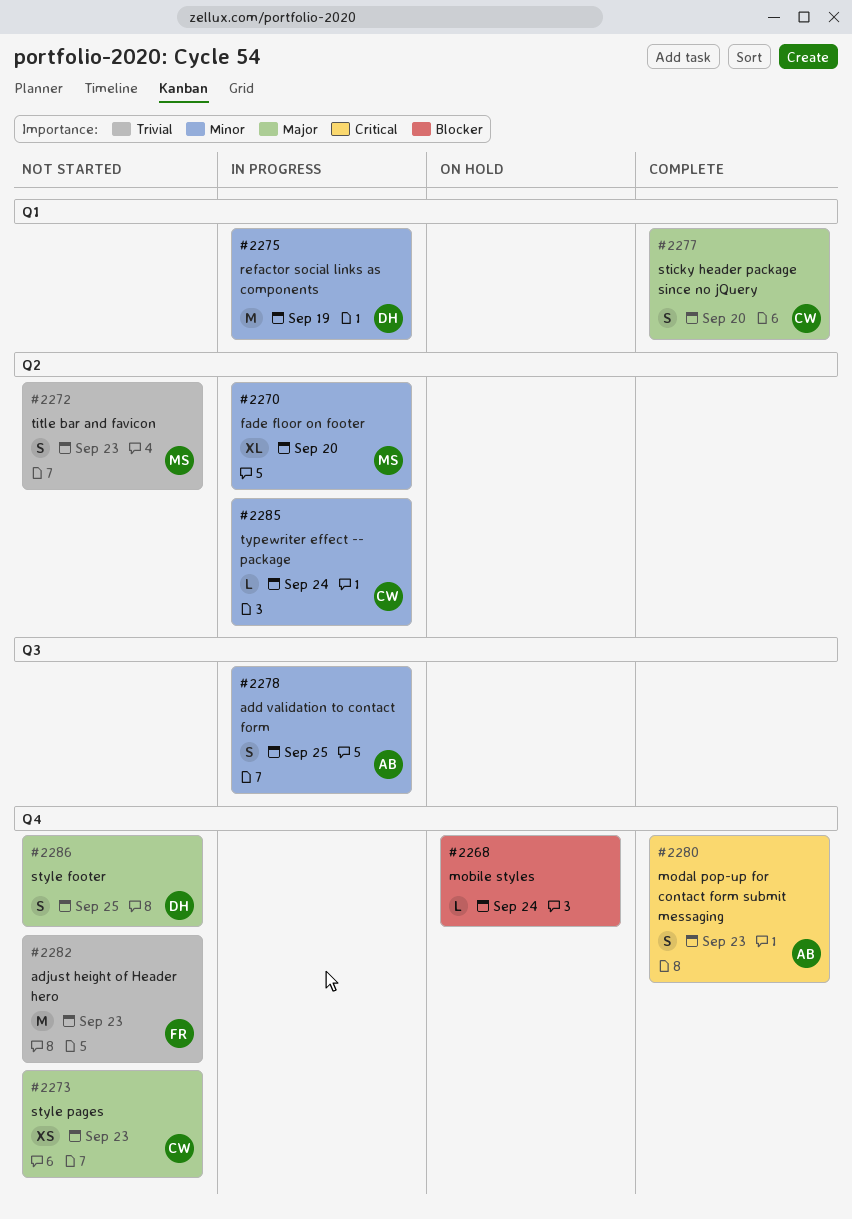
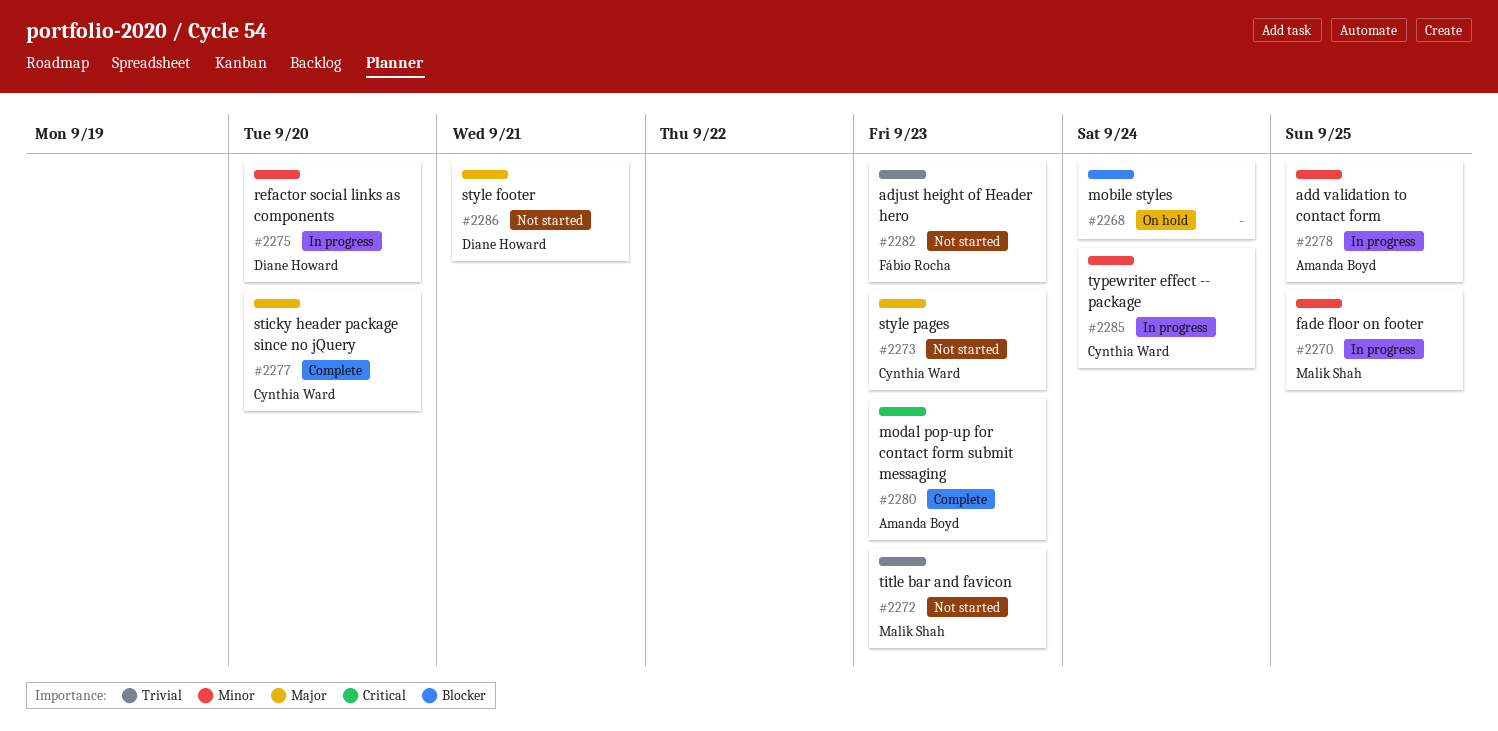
#2270, due: Sep 20 -> Sep 25
#2275, due: Sep 19 -> Sep 20
#2286, due: Sep 25 -> Sep 21

